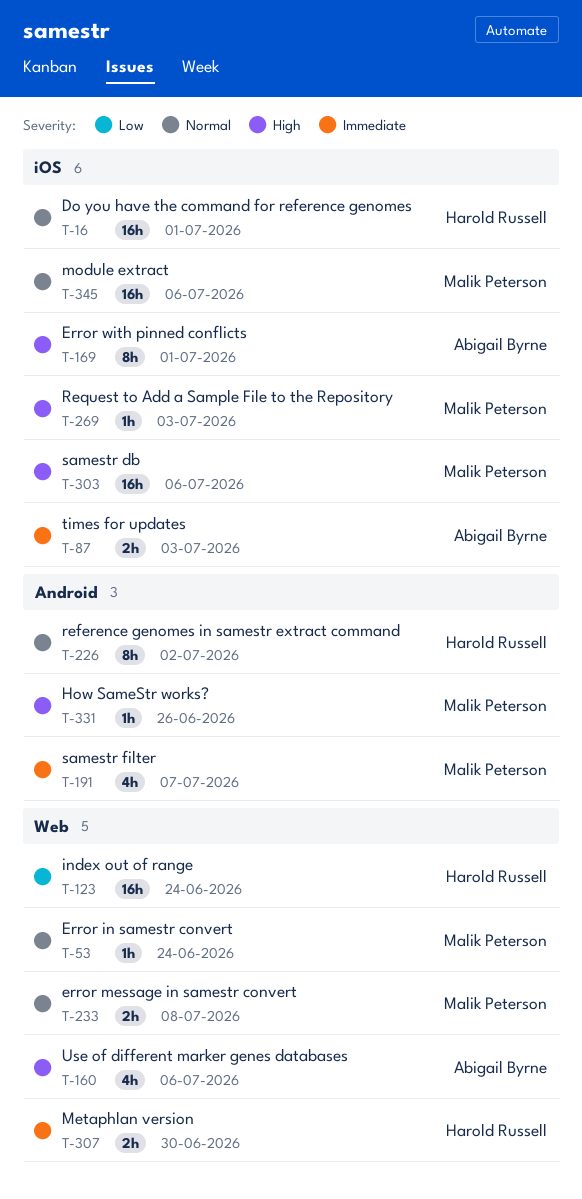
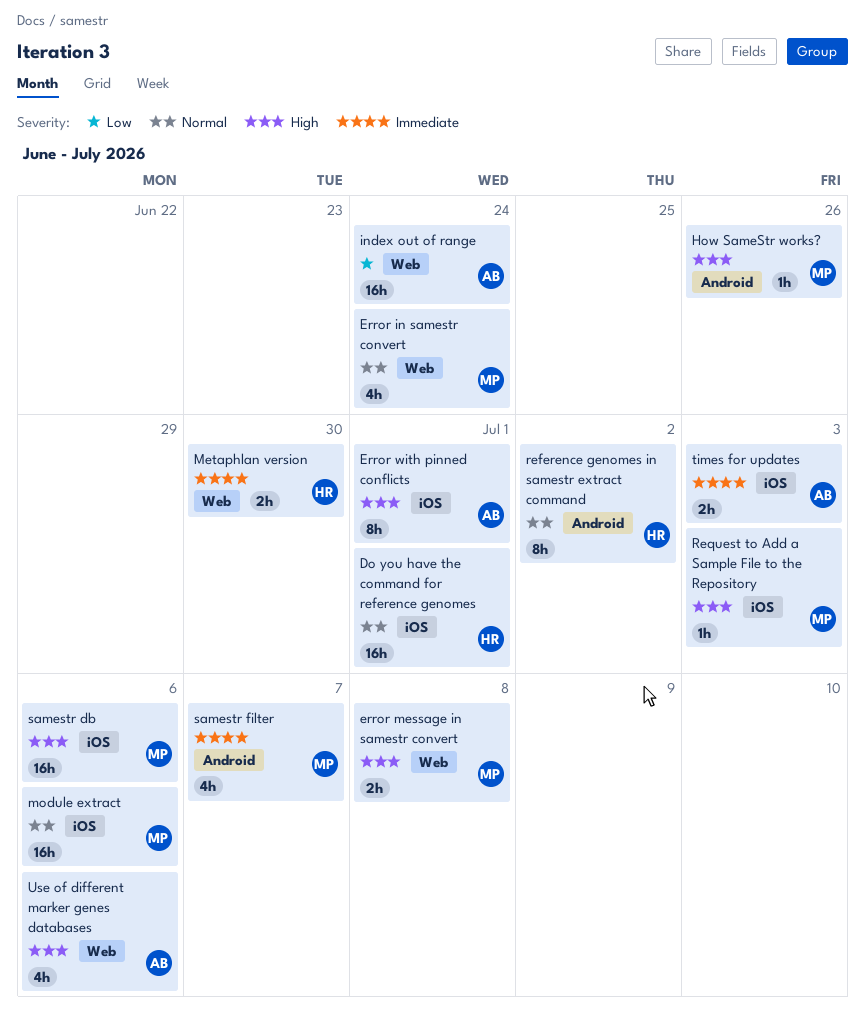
Error in samestr convert, estimate: 1h -> 4h
error message in samestr convert, priority: Normal -> High
index out of range, owner: Harold Russell -> Abigail Byrne

